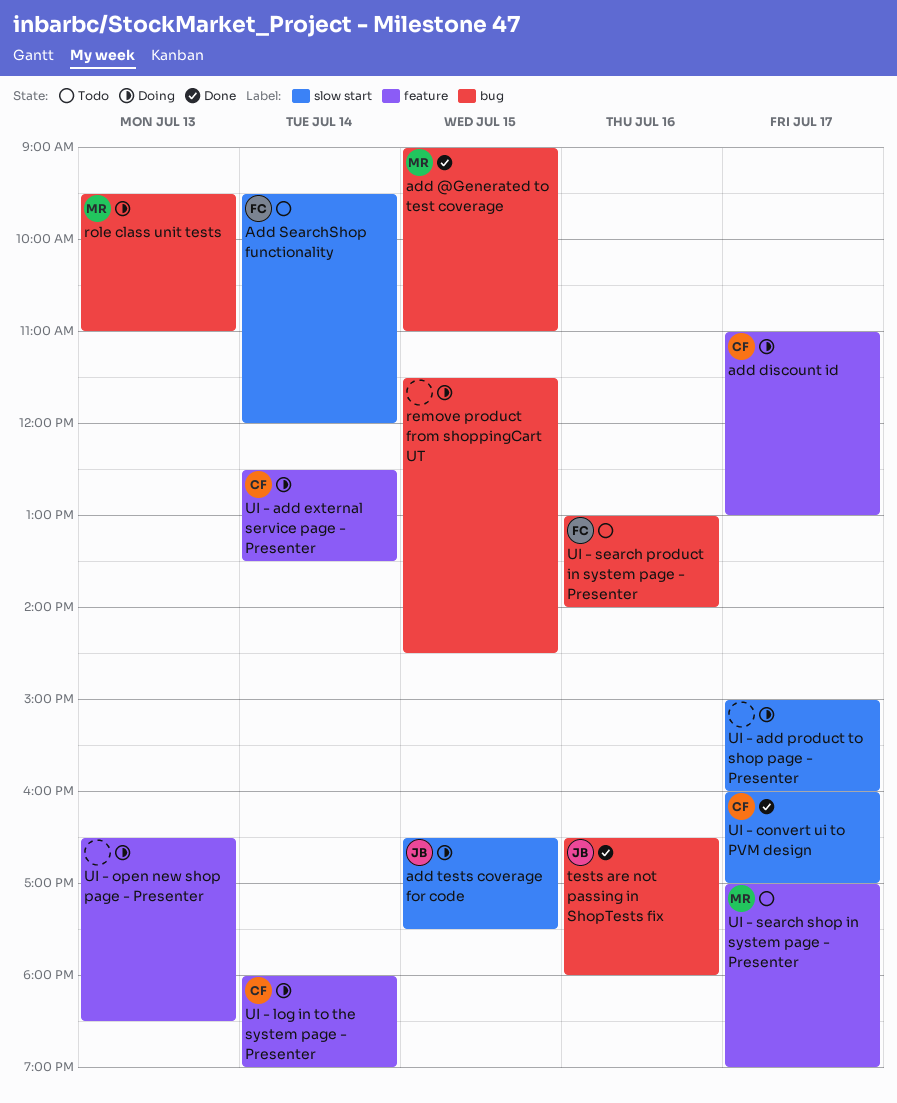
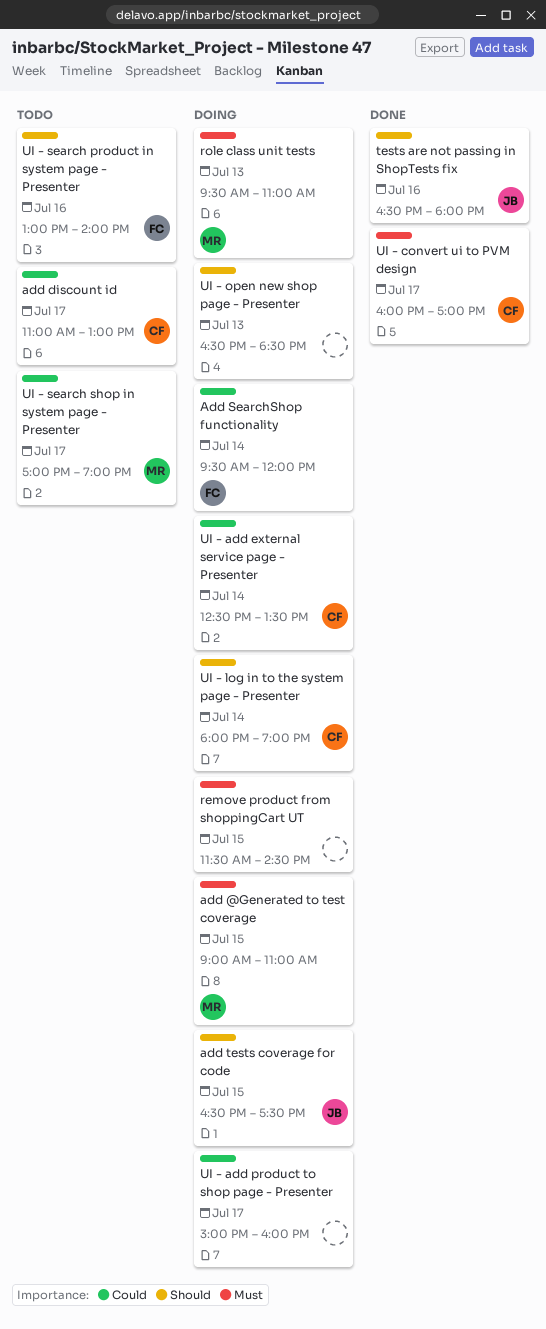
add @Generated to test coverage, status: Done -> Doing
add discount id, status: Doing -> Todo
Add SearchShop functionality, status: Todo -> Doing

